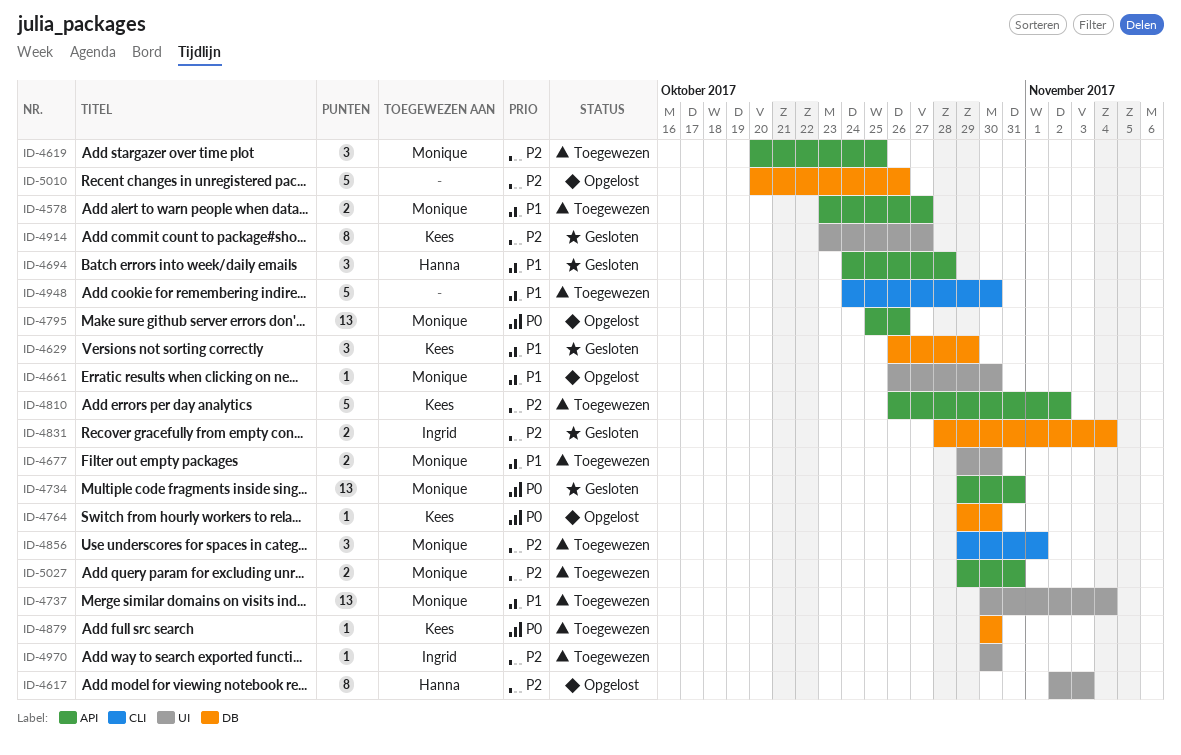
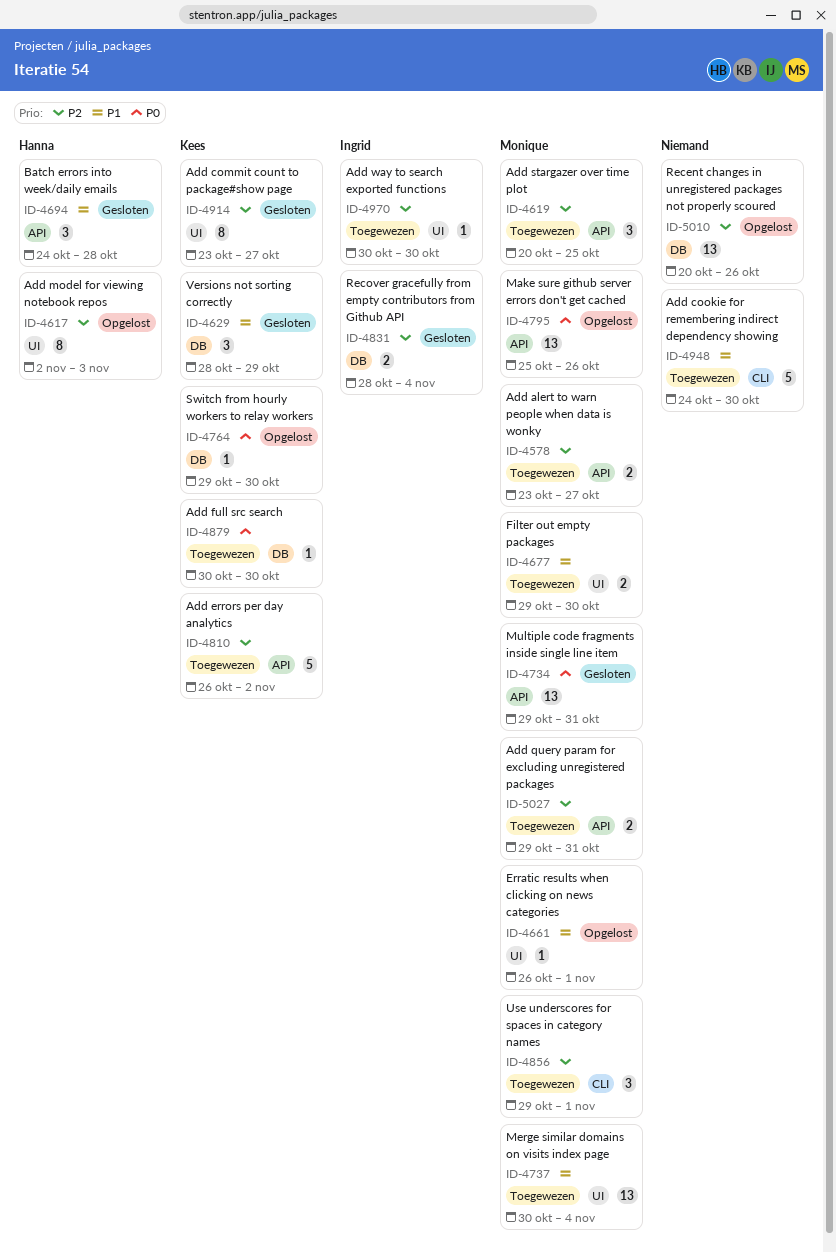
ID-4578, priority: P1 -> P2
ID-4629, start: Oct 26 -> Oct 28
ID-4661, due: Oct 30 -> Nov 1
ID-5010, estimate: 5 -> 13

